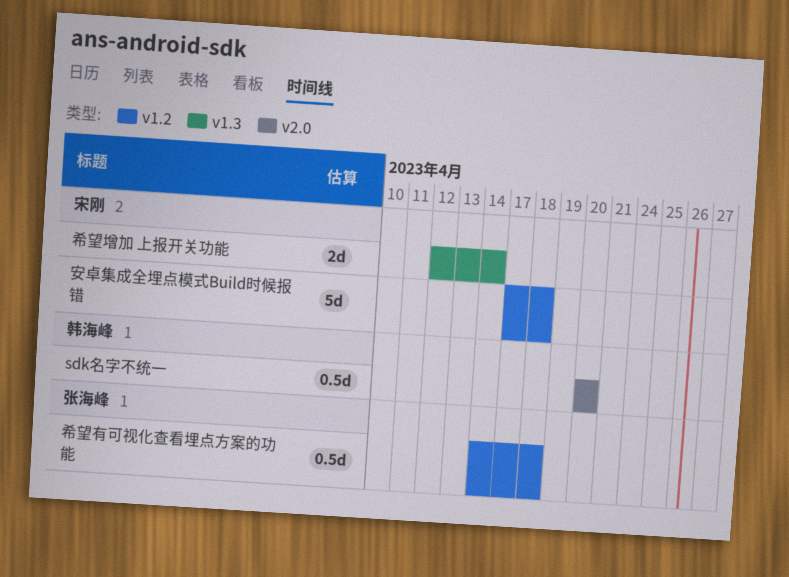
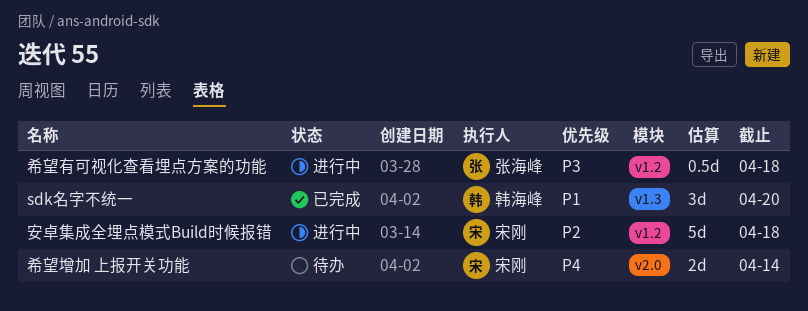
sdk名字不统一, label: v2.0 -> v1.3
sdk名字不统一, estimate: 0.5d -> 3d
希望增加 上报开关功能, label: v1.3 -> v2.0

